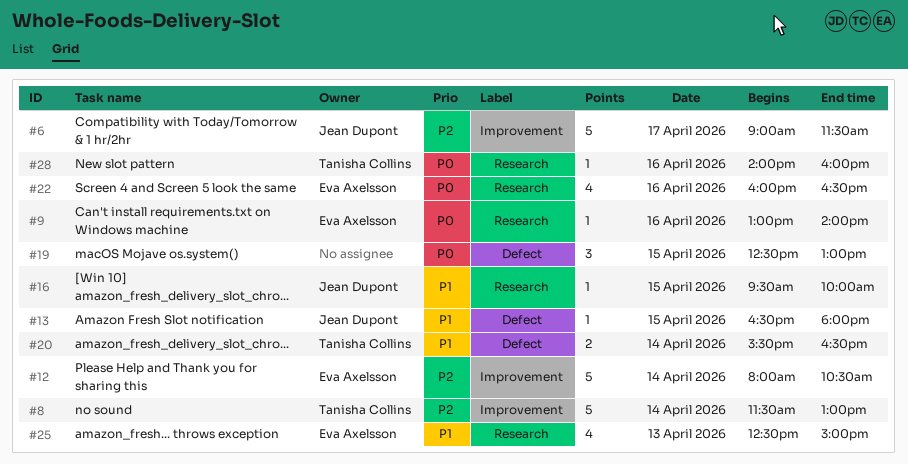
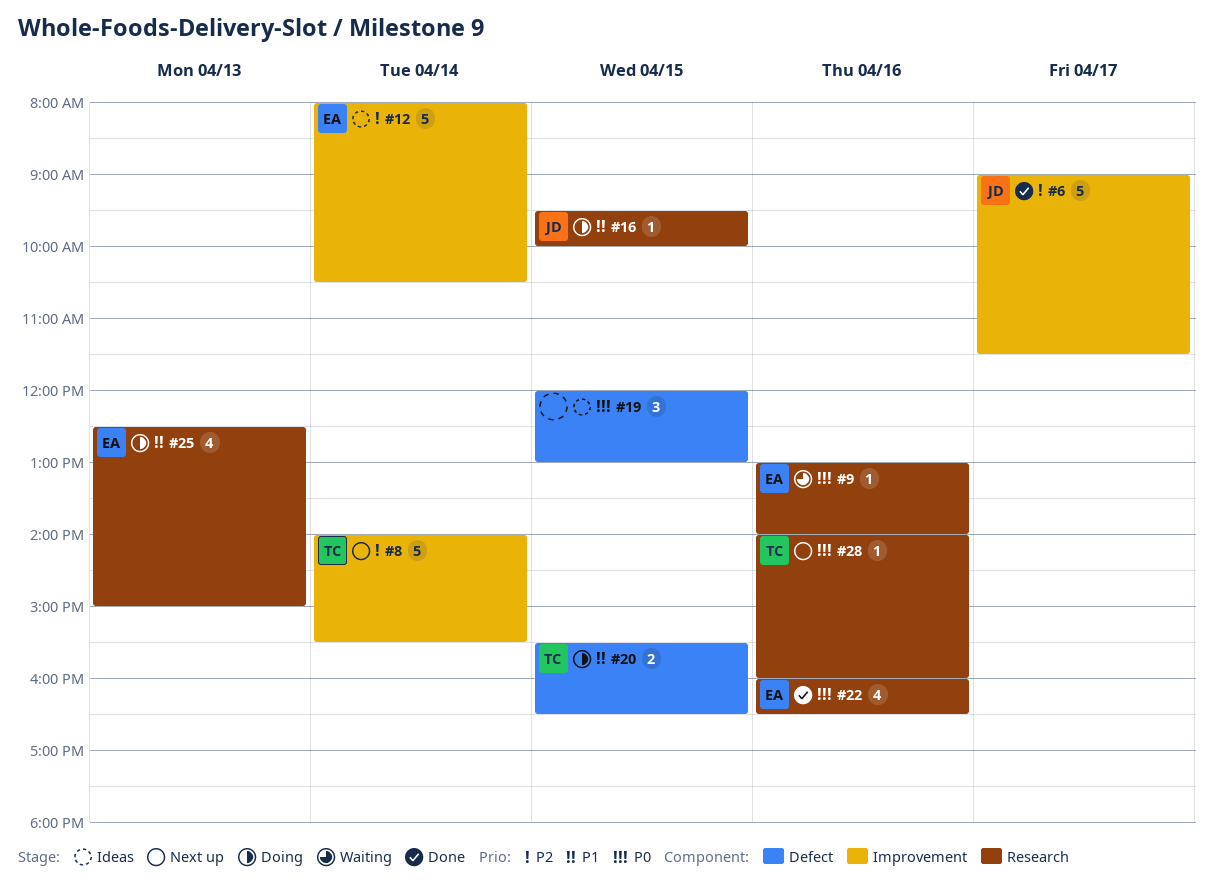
#8, begins: 11:30 -> 14:00
#8, ends: 13:00 -> 15:30
#13: present -> none
#19, begins: 12:30 -> 12:00
#20, day: Apr 14 -> Apr 15

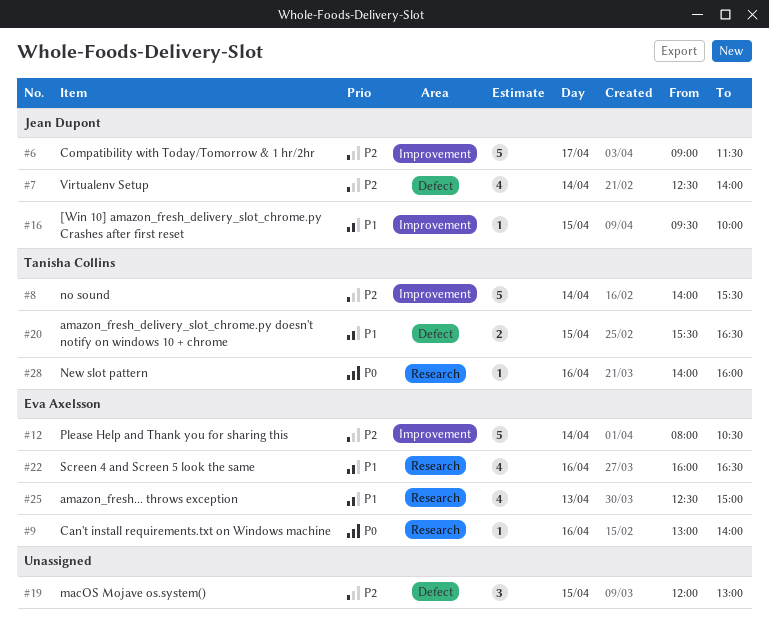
#7: none -> present
#16, label: Research -> Improvement
#19, priority: P0 -> P2
#22, priority: P0 -> P1

